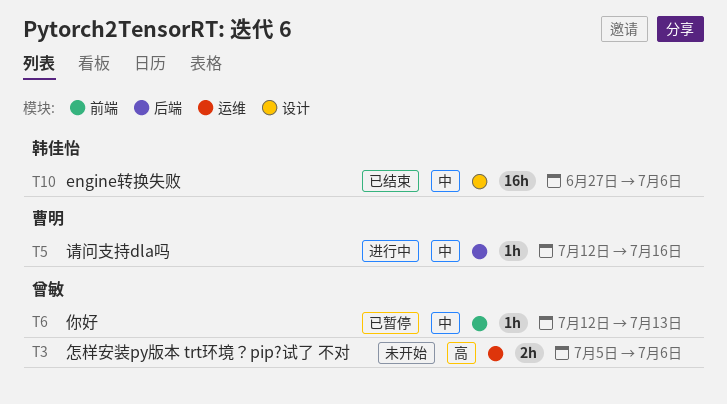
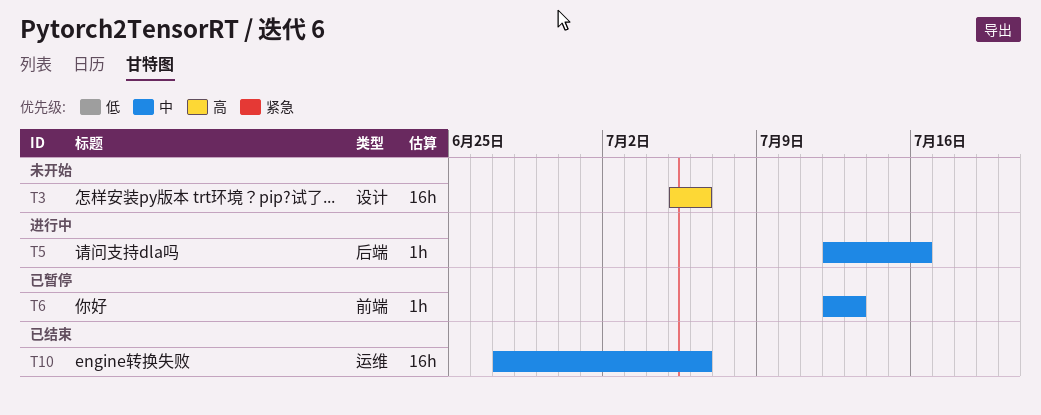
T3, label: 运维 -> 设计
T3, estimate: 2h -> 16h
T10, label: 设计 -> 运维

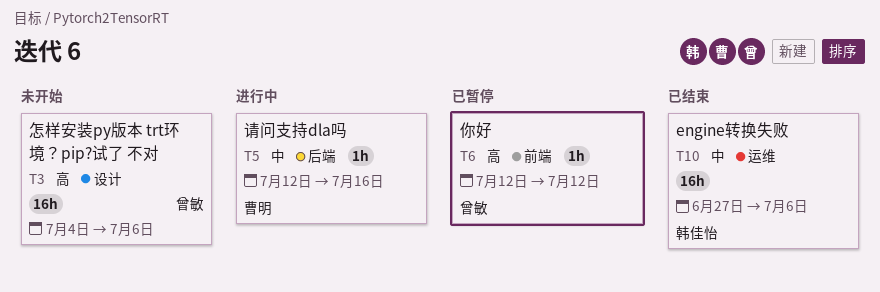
T3, start: Jul 5 -> Jul 4
T6, priority: 中 -> 高
T6, due: Jul 13 -> Jul 12

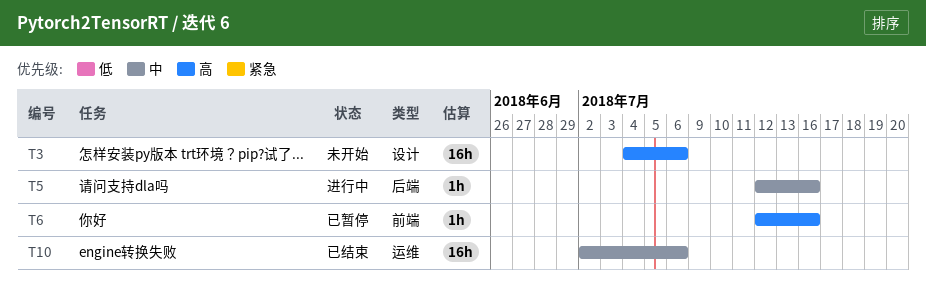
T6, due: Jul 12 -> Jul 16
T10, start: Jun 27 -> Jul 2

